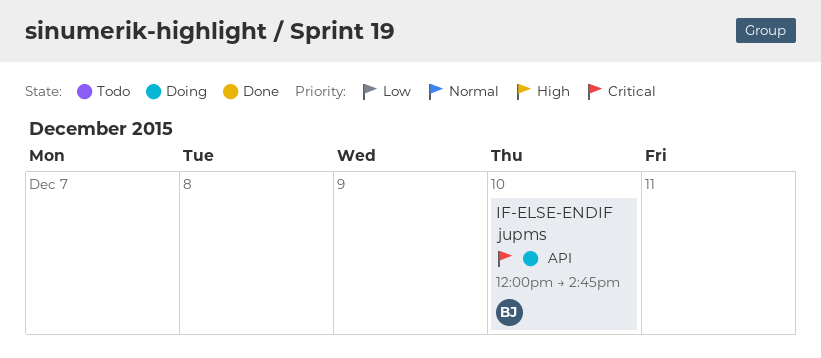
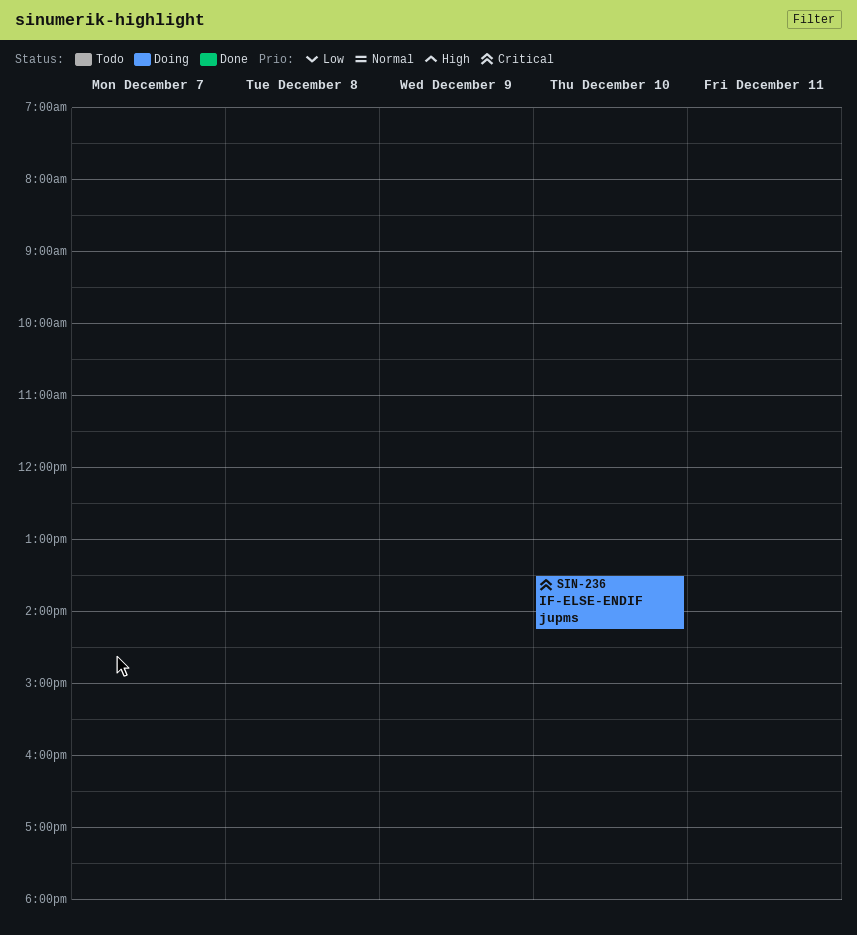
IF-ELSE-ENDIF jupms, begins: 12:00 -> 13:30
IF-ELSE-ENDIF jupms, ends: 14:45 -> 14:15

